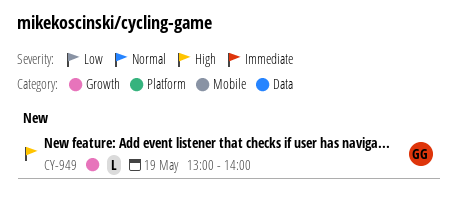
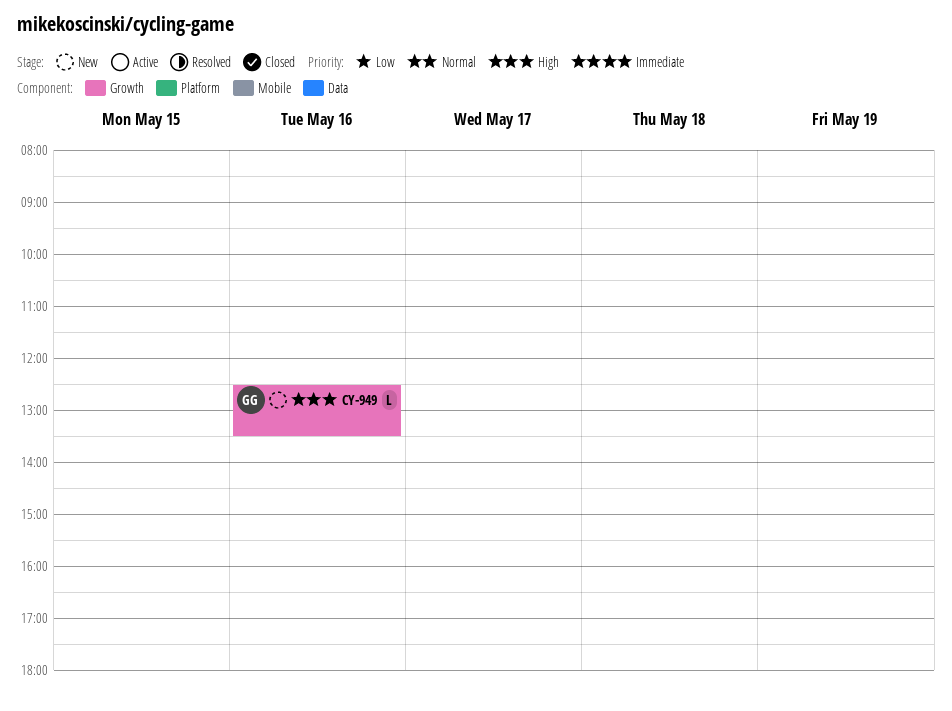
CY-949, day: May 19 -> May 16
CY-949, begins: 13:00 -> 12:30
CY-949, ends: 14:00 -> 13:30

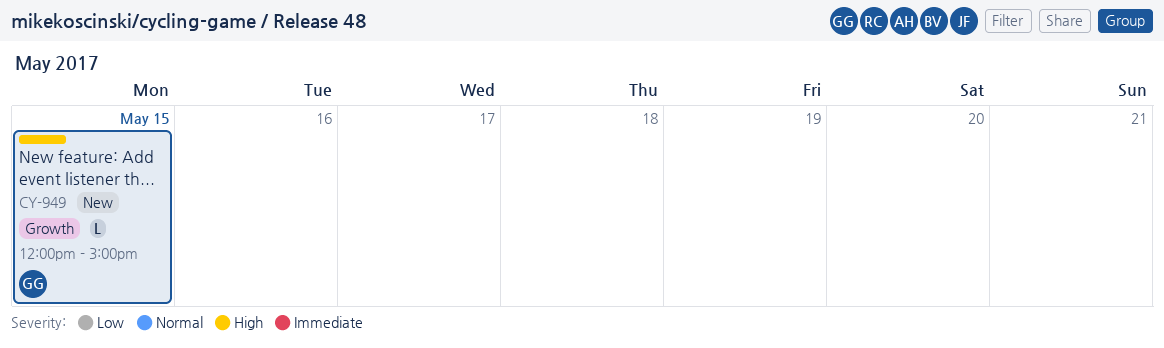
CY-949, day: May 16 -> May 15
CY-949, begins: 12:30 -> 12:00
CY-949, ends: 13:30 -> 15:00

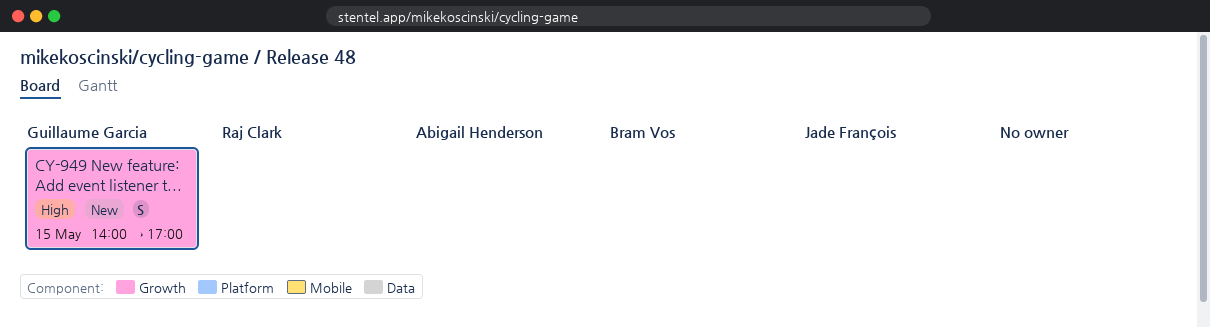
CY-949, estimate: L -> S
CY-949, begins: 12:00 -> 14:00
CY-949, ends: 15:00 -> 17:00

